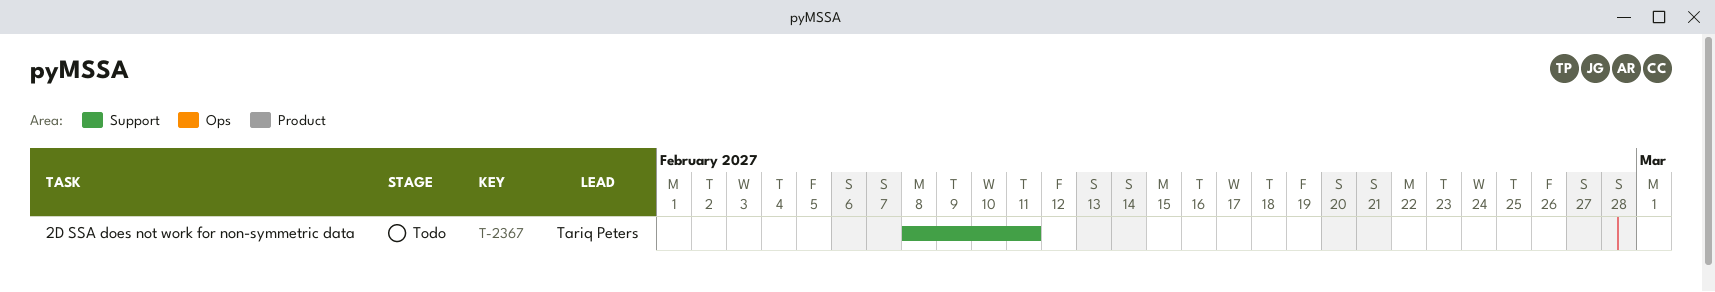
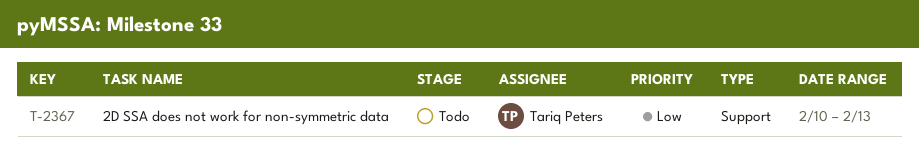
T-2367, start: Feb 8 -> Feb 10
T-2367, due: Feb 11 -> Feb 13

